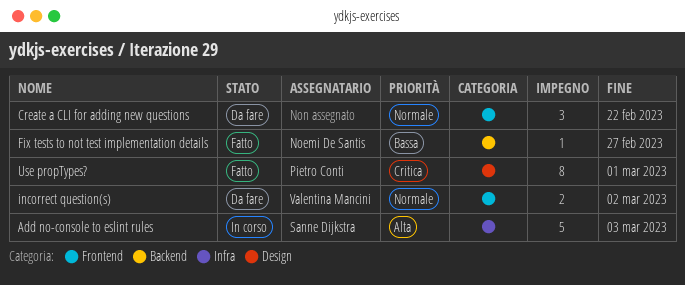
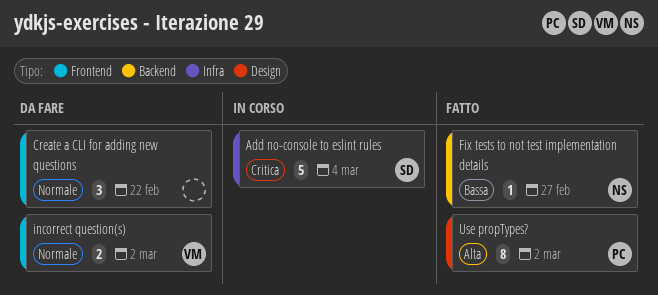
Add no-console to eslint rules, priority: Alta -> Critica
Add no-console to eslint rules, due: Mar 3 -> Mar 4
Use propTypes?, priority: Critica -> Alta
Use propTypes?, due: Mar 1 -> Mar 2

